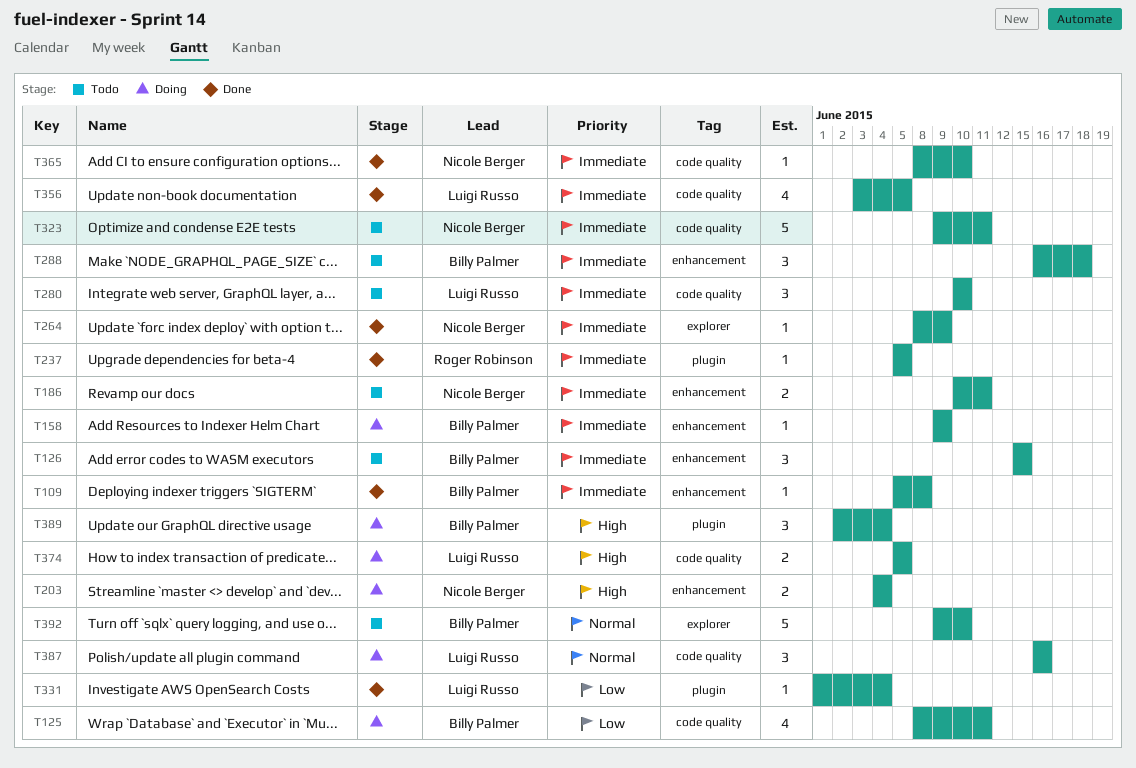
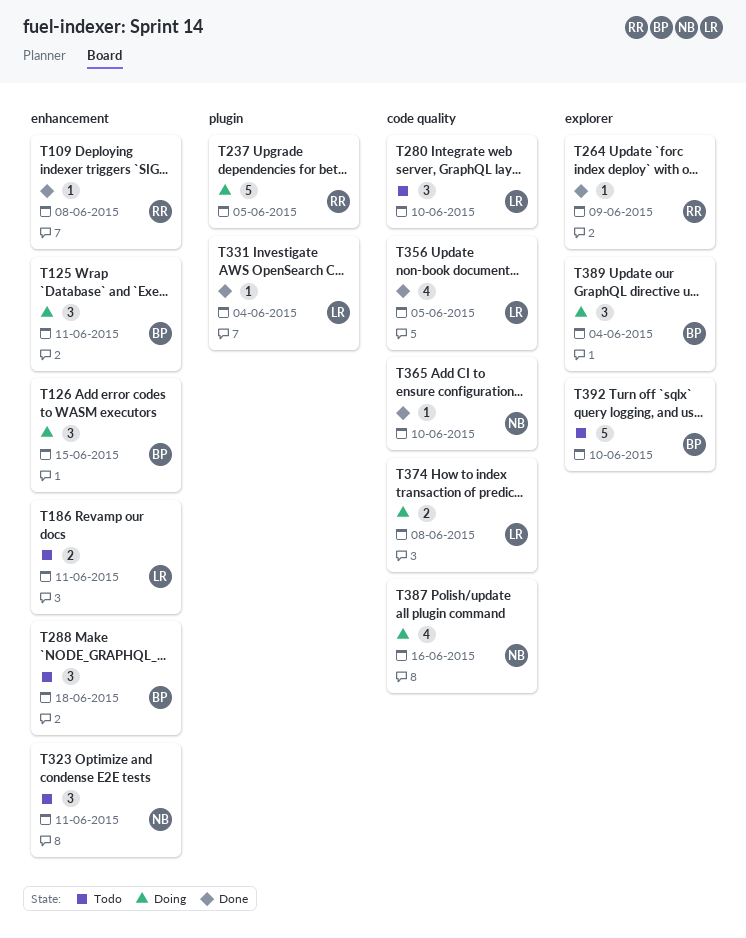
T109, owner: Billy Palmer -> Roger Robinson
T125, label: code quality -> enhancement
T125, estimate: 4 -> 3
T126, status: Todo -> Doing
T158: present -> none
T186, owner: Nicole Berger -> Luigi Russo
T203: present -> none
T237, status: Done -> Doing
T237, estimate: 1 -> 5
T264, owner: Nicole Berger -> Roger Robinson
T323, label: code quality -> enhancement
T323, estimate: 5 -> 3
T374, due: Jun 5 -> Jun 8
T387, owner: Luigi Russo -> Nicole Berger
T387, estimate: 3 -> 4
T389, label: plugin -> explorer

